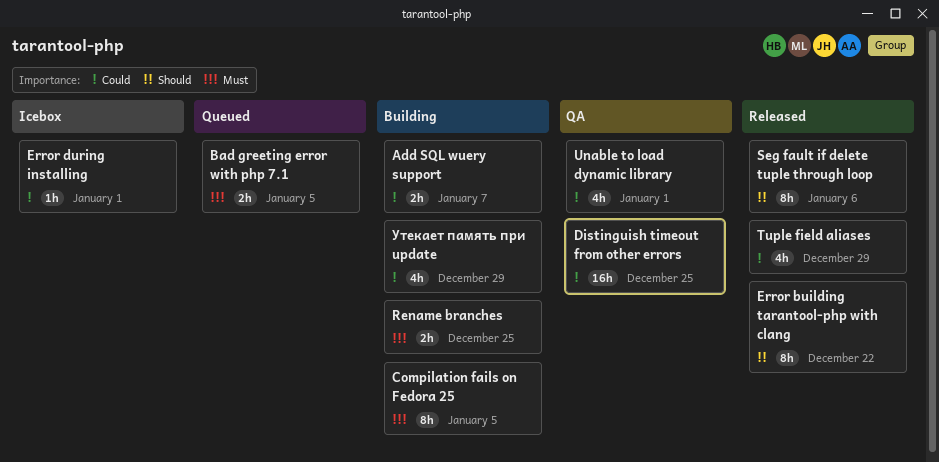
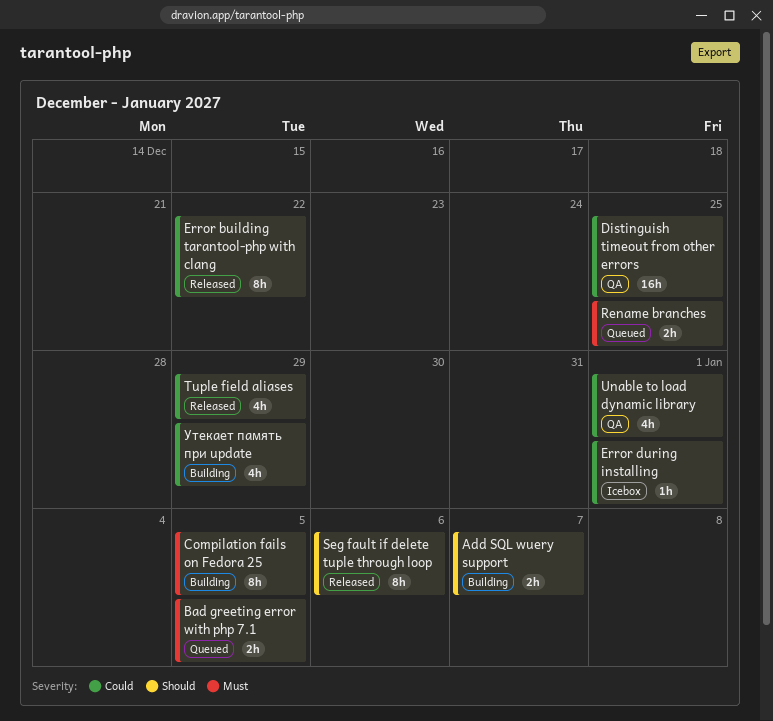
Add SQL wuery support, priority: Could -> Should
Error building tarantool-php with clang, priority: Should -> Could
Rename branches, status: Building -> Queued

